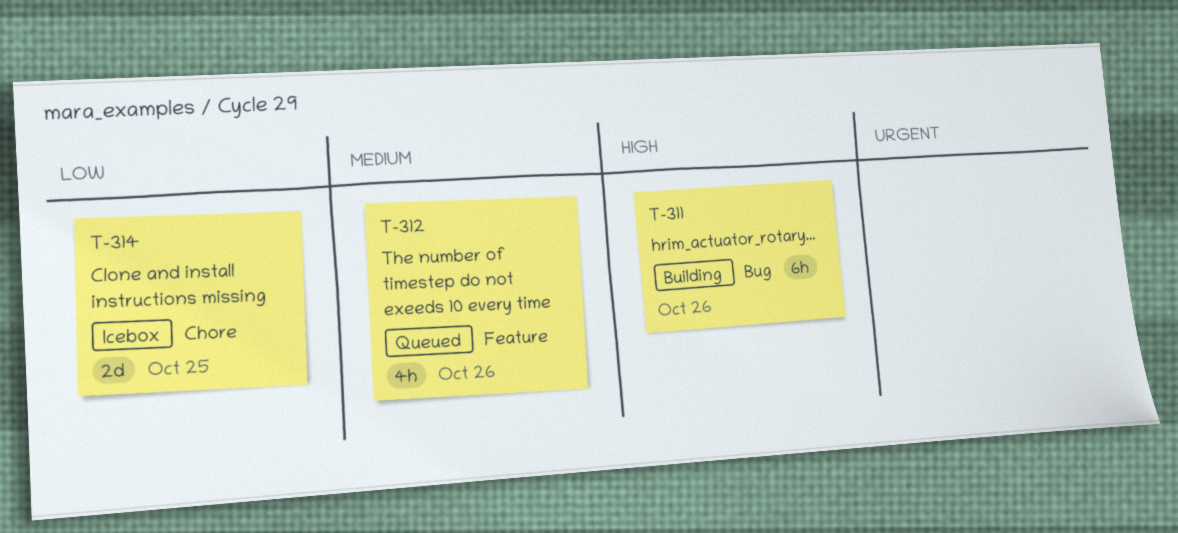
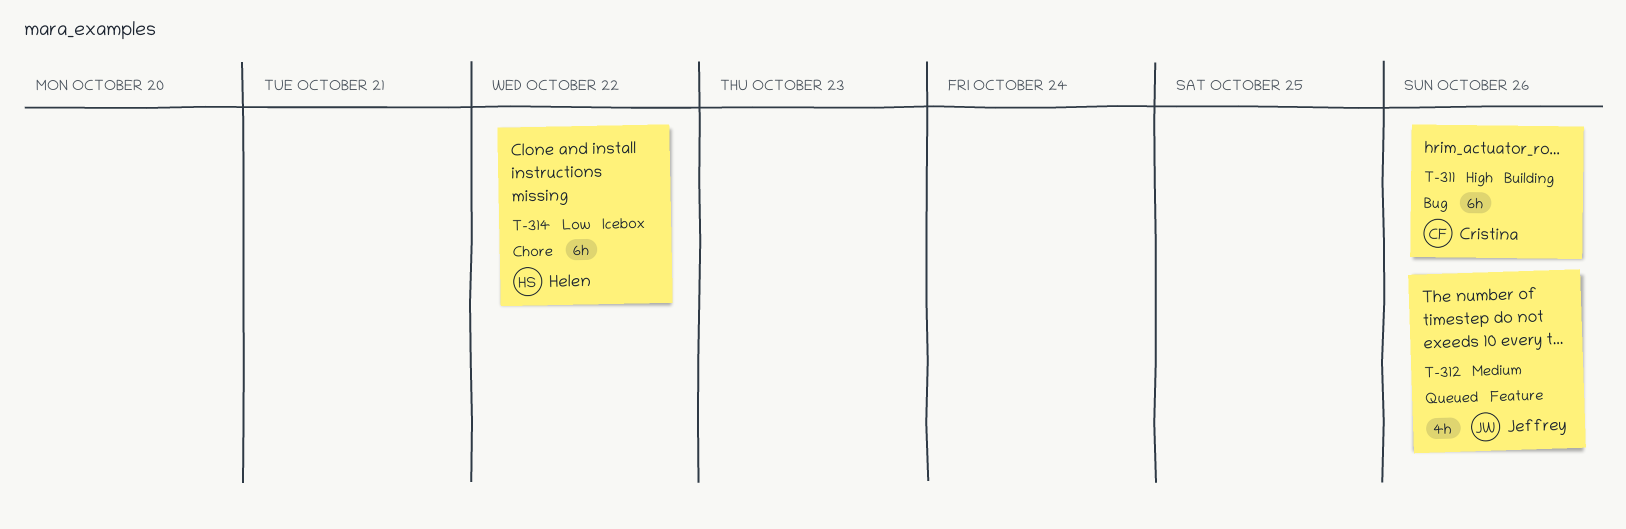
T-314, estimate: 2d -> 6h
T-314, due: Oct 25 -> Oct 22

